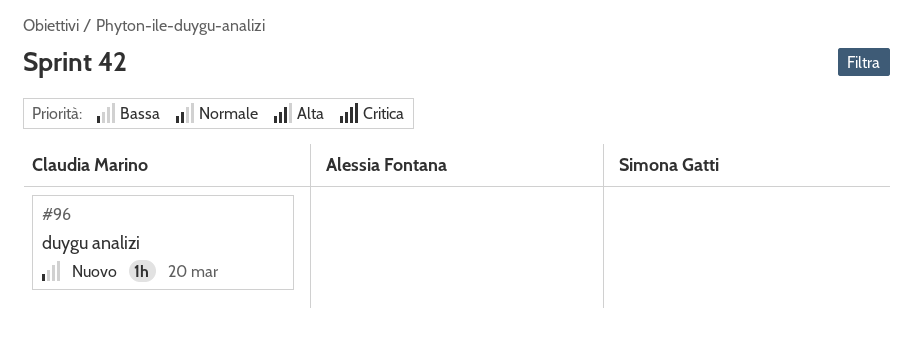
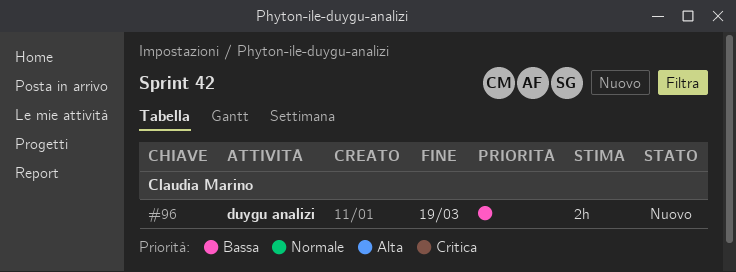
#96, estimate: 1h -> 2h
#96, due: Mar 20 -> Mar 19

